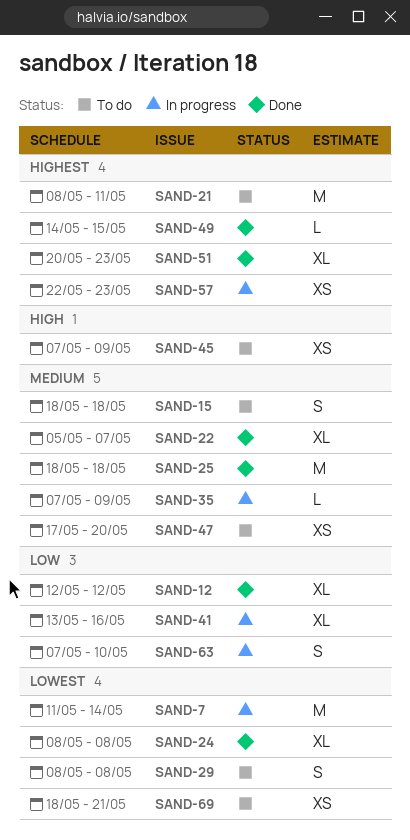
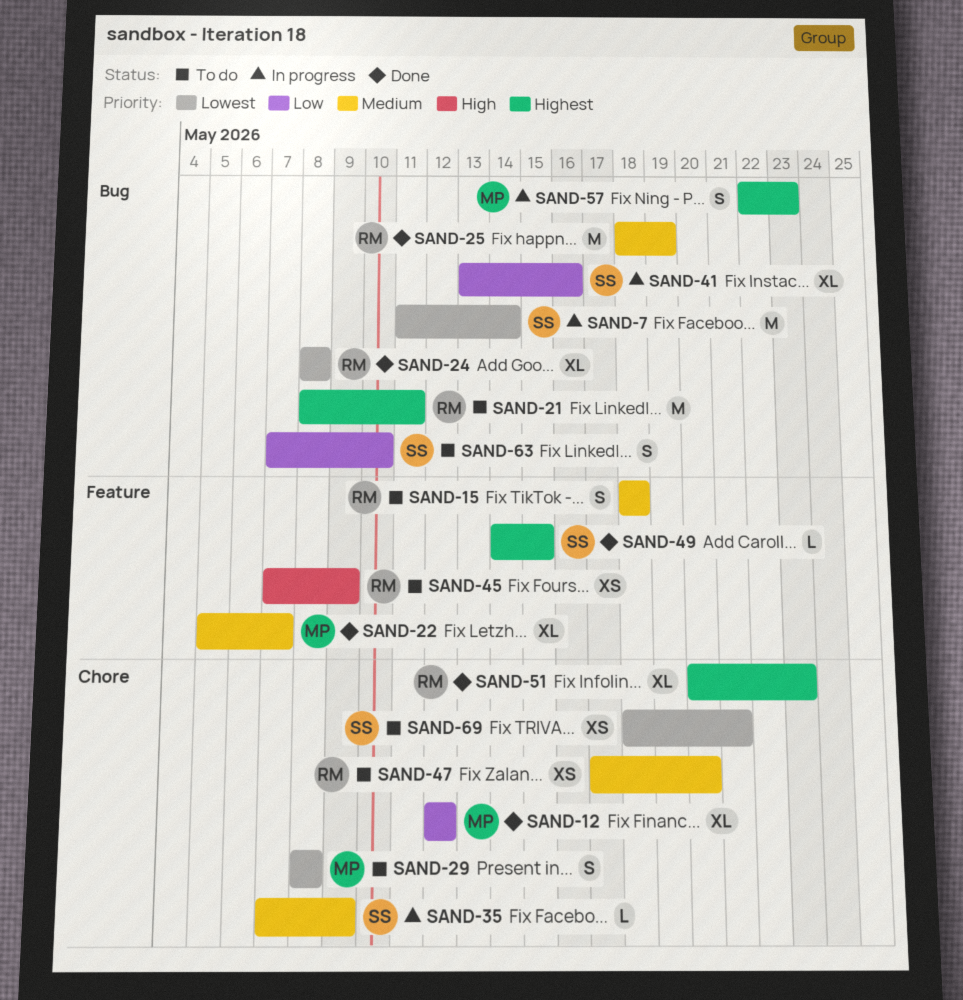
SAND-25, due: May 18 -> May 19
SAND-57, estimate: XS -> S
SAND-63, status: In progress -> To do

